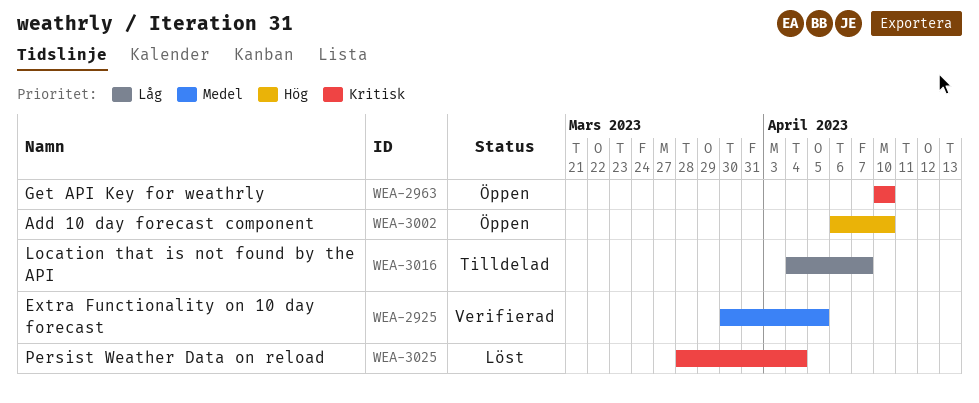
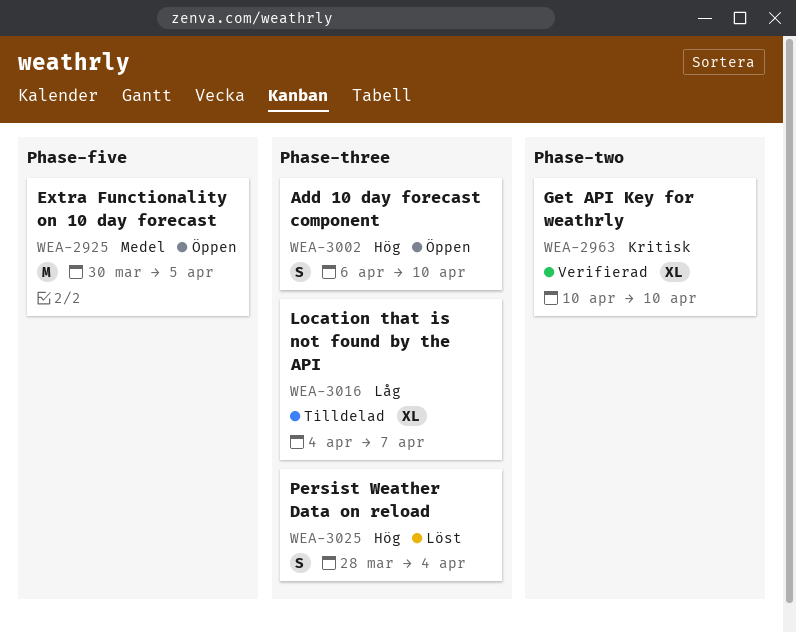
WEA-2925, status: Verifierad -> Öppen
WEA-2963, status: Öppen -> Verifierad
WEA-3025, priority: Kritisk -> Hög

